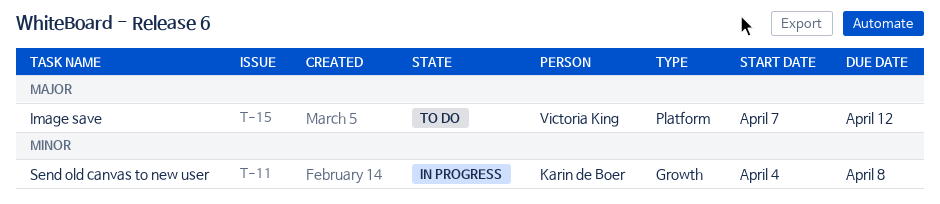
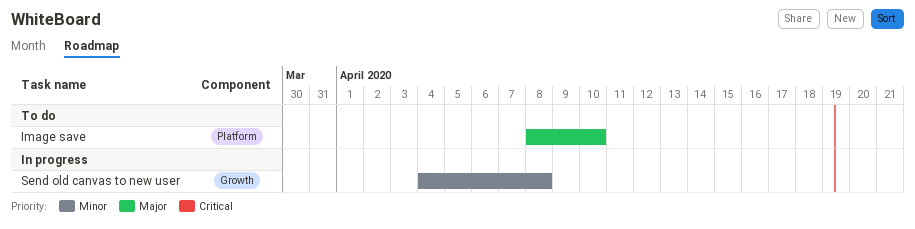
Image save, start: Apr 7 -> Apr 8
Image save, due: Apr 12 -> Apr 10

